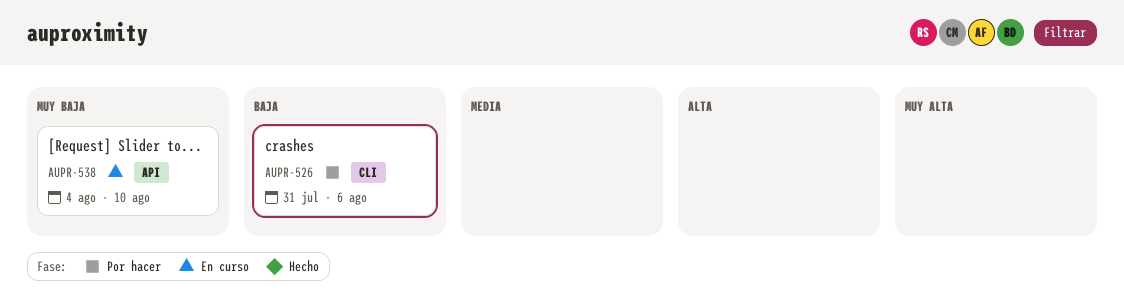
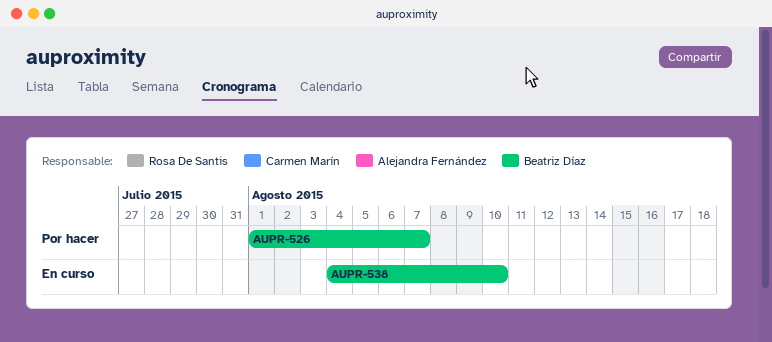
AUPR-526, start: Jul 31 -> Aug 1
AUPR-526, due: Aug 6 -> Aug 7

